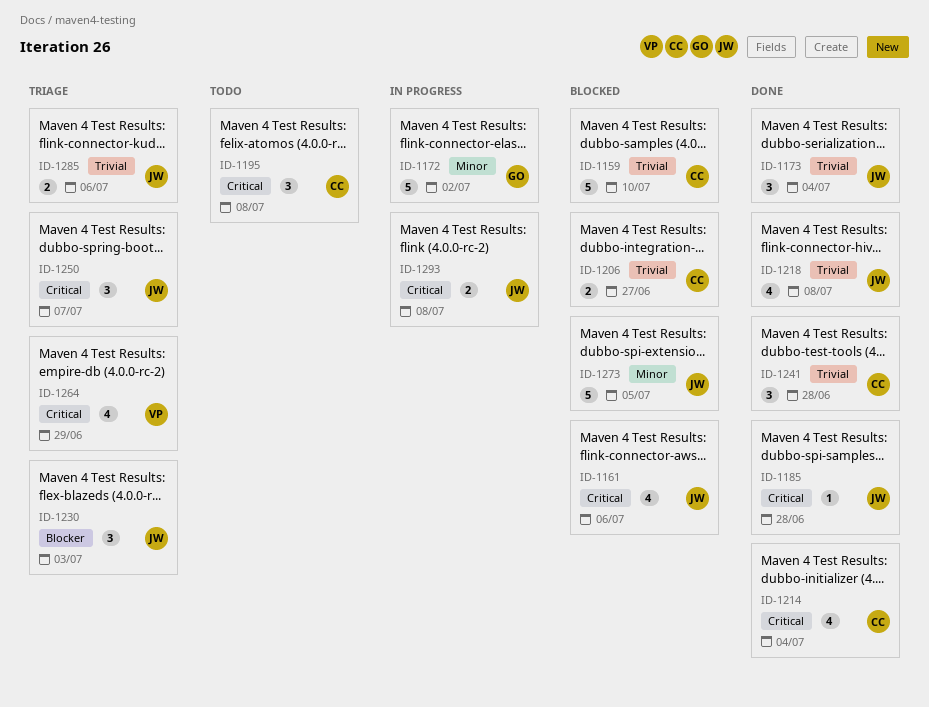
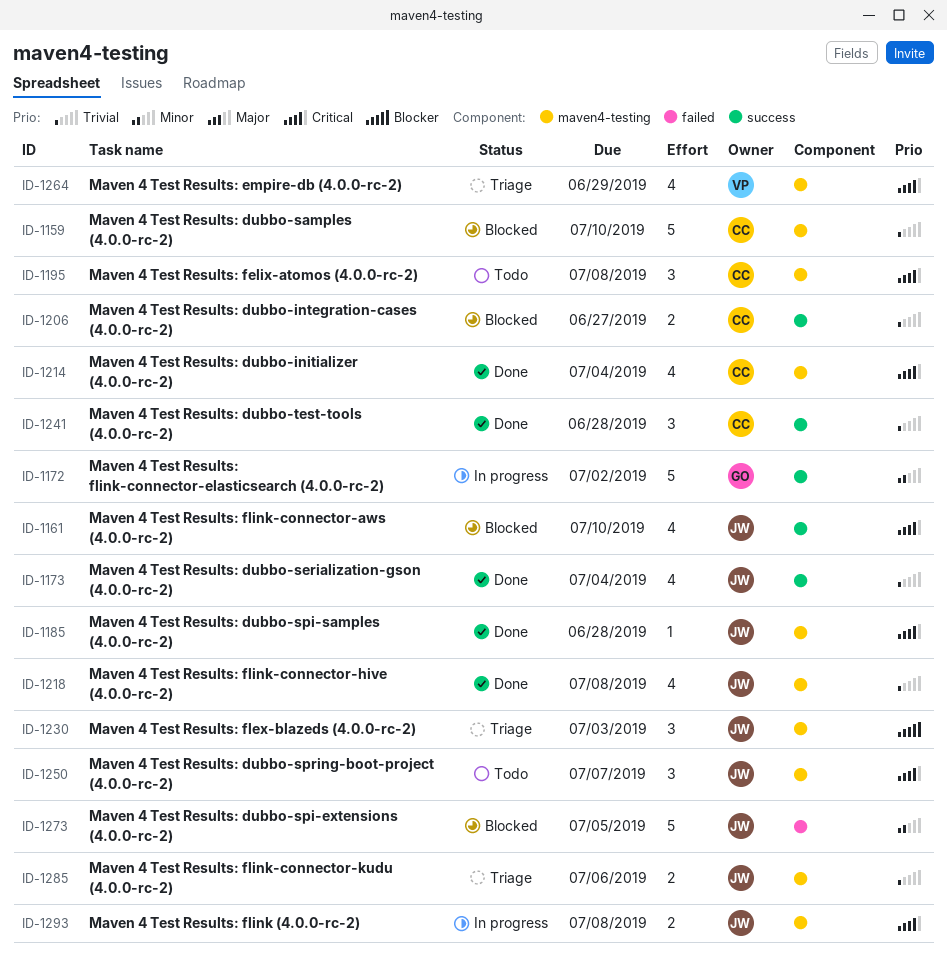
ID-1161, due: Jul 6 -> Jul 10
ID-1173, estimate: 3 -> 4
ID-1250, status: Triage -> Todo

